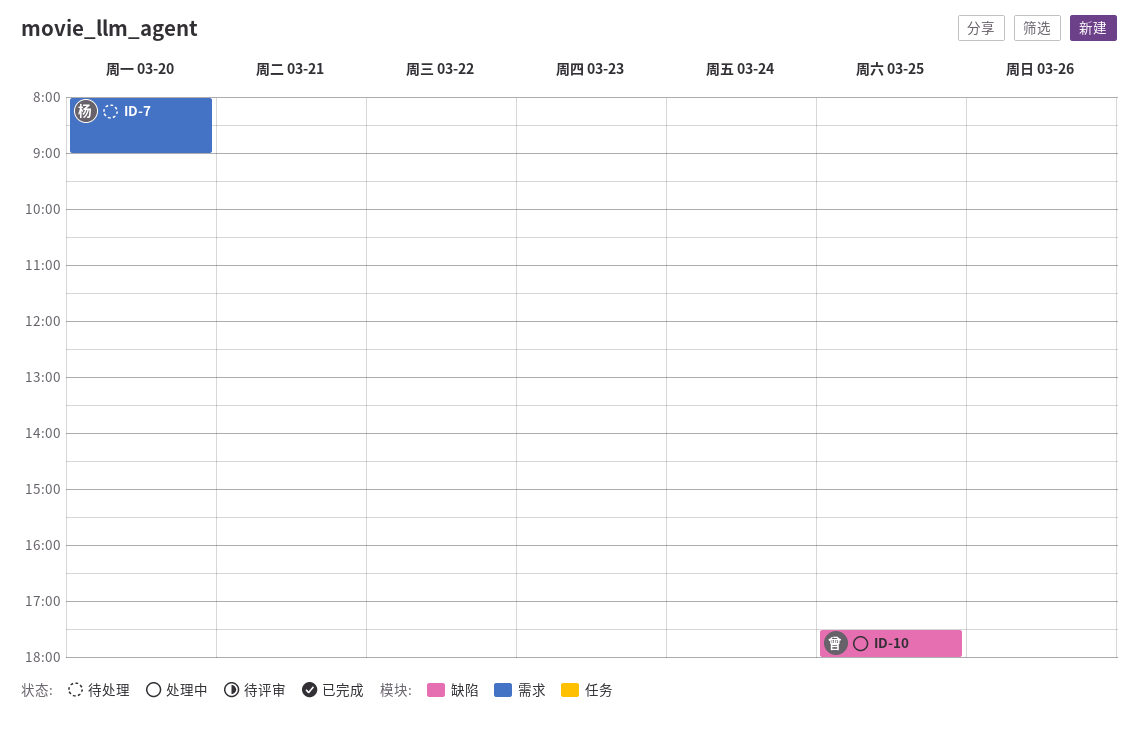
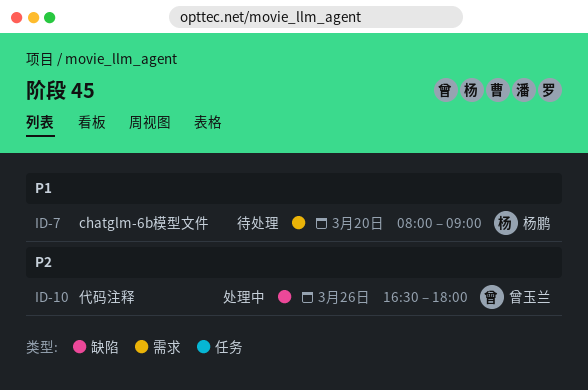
ID-10, day: Mar 25 -> Mar 26
ID-10, begins: 17:30 -> 16:30

